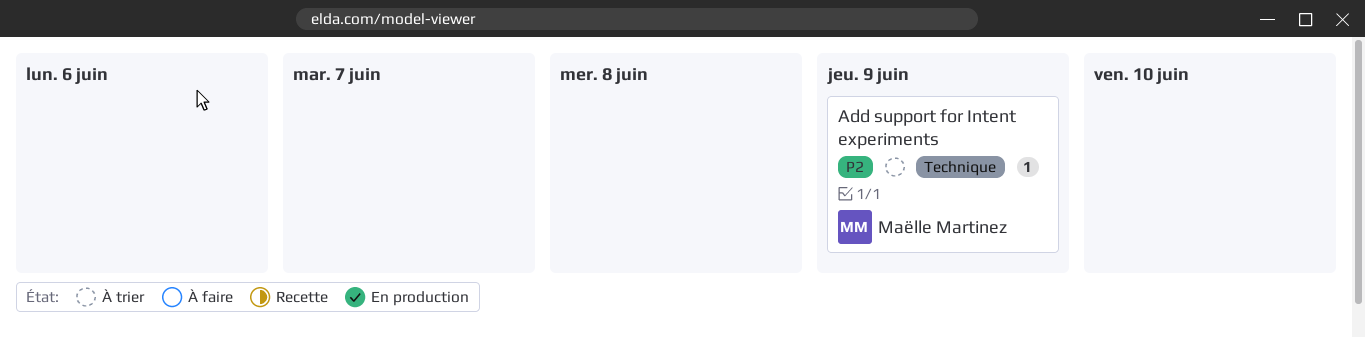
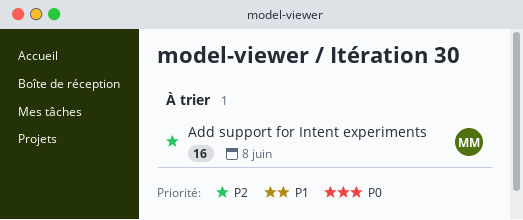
Add support for Intent experiments, estimate: 1 -> 16
Add support for Intent experiments, due: Jun 9 -> Jun 8

